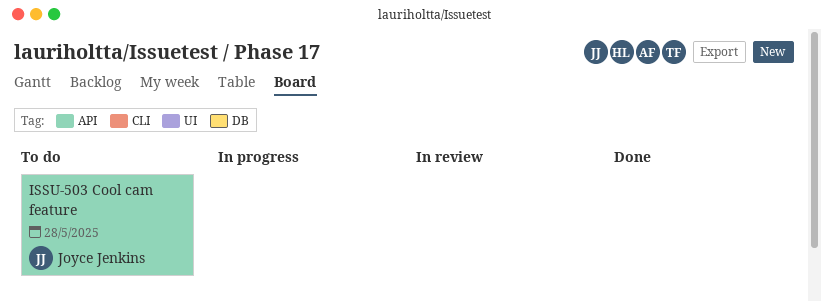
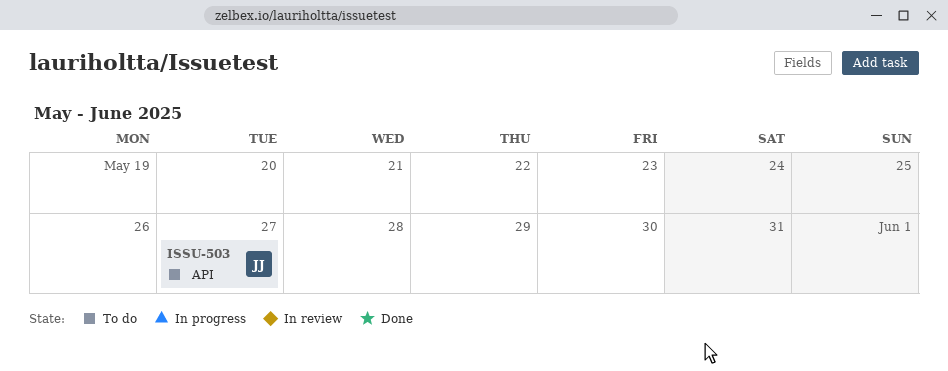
ISSU-503, due: May 28 -> May 27

